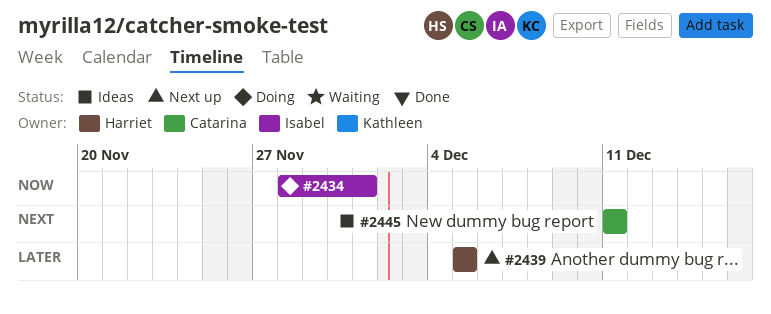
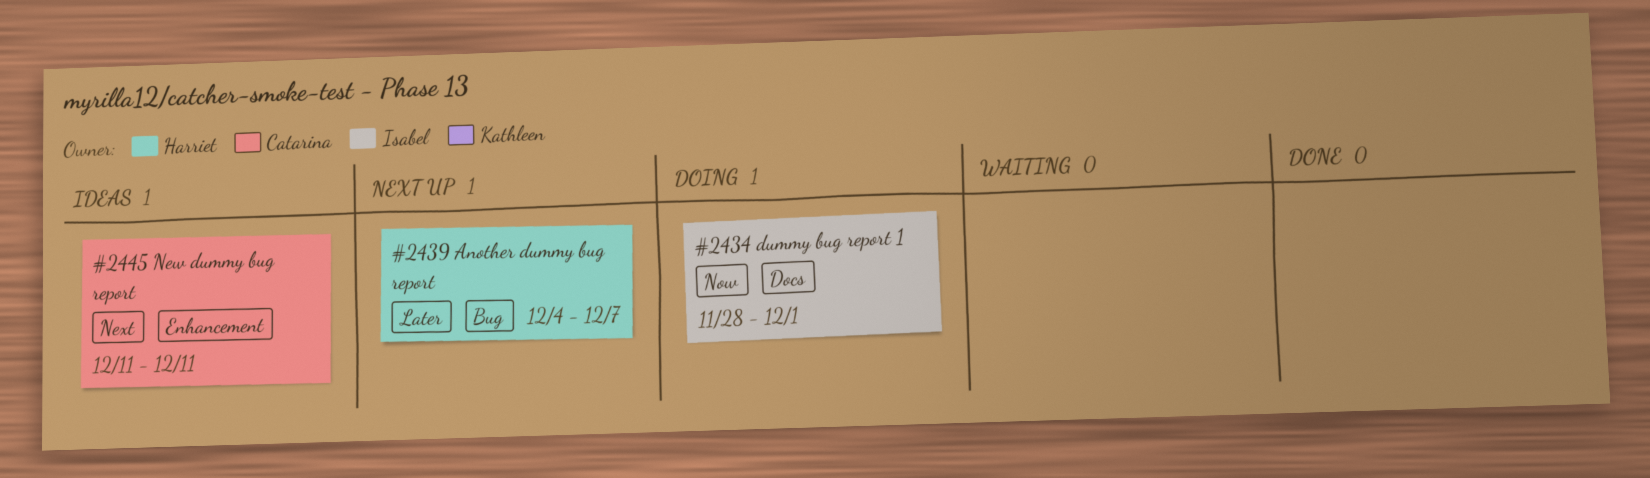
#2439, start: Dec 5 -> Dec 4
#2439, due: Dec 5 -> Dec 7

